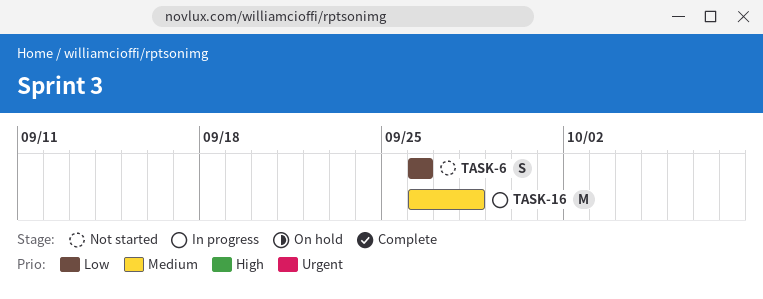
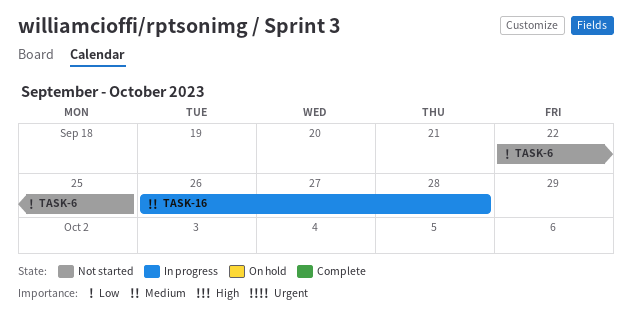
TASK-6, start: Sep 26 -> Sep 22
TASK-6, due: Sep 26 -> Sep 25

